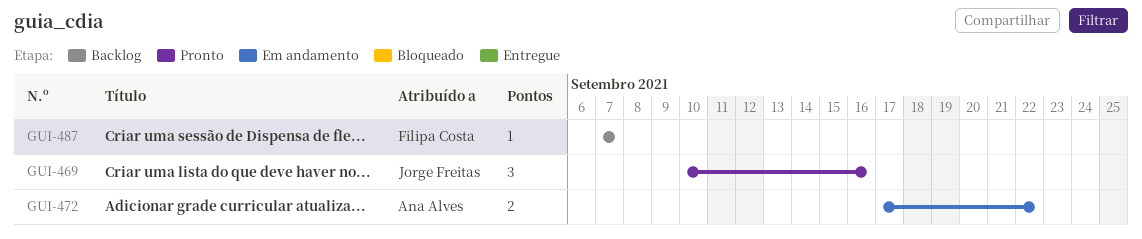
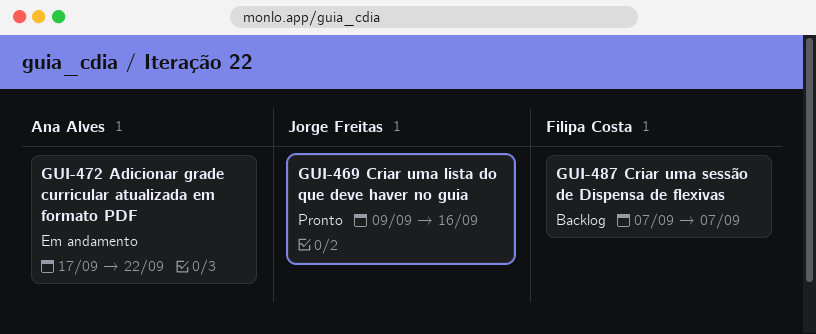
GUI-469, start: Sep 10 -> Sep 9

